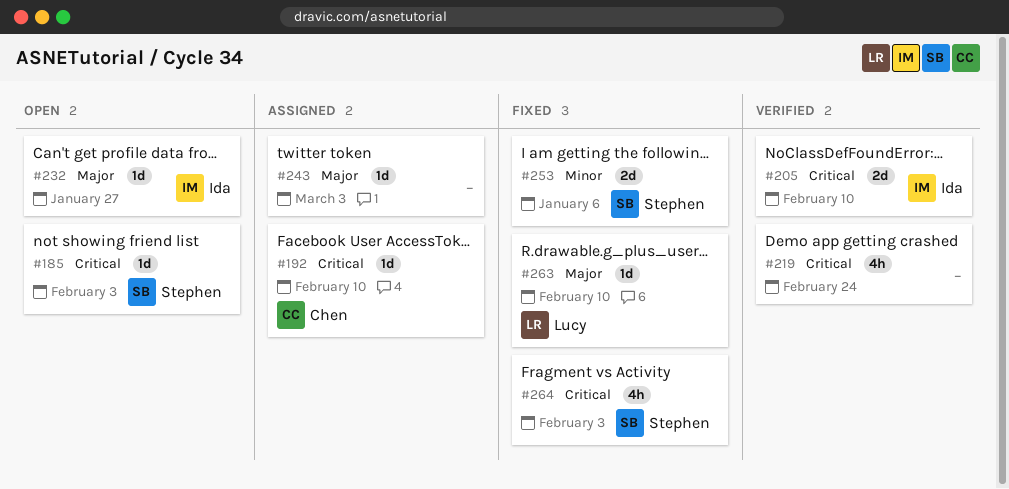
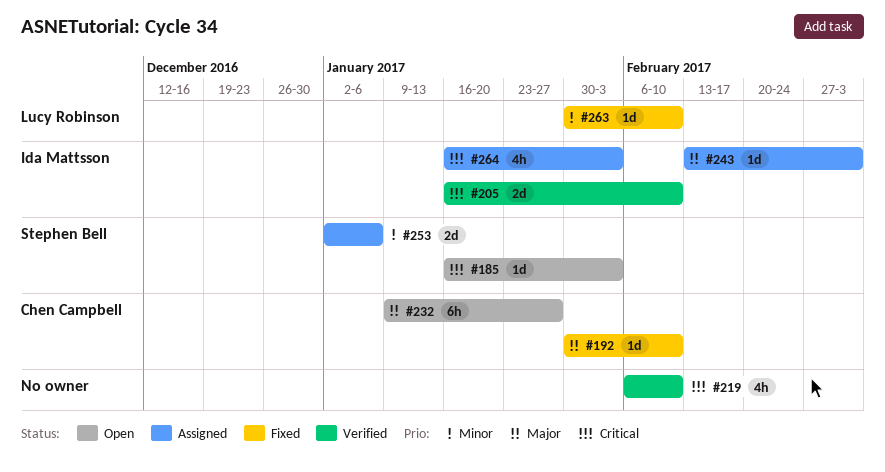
#192, status: Assigned -> Fixed
#192, priority: Critical -> Major
#219, due: Feb 24 -> Feb 10
#232, owner: Ida Mattsson -> Chen Campbell
#232, estimate: 1d -> 6h
#243, owner: none -> Ida Mattsson
#253, status: Fixed -> Assigned
#263, priority: Major -> Minor
#264, status: Fixed -> Assigned
#264, owner: Stephen Bell -> Ida Mattsson

